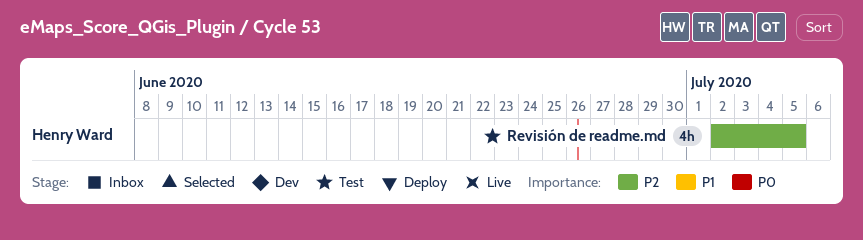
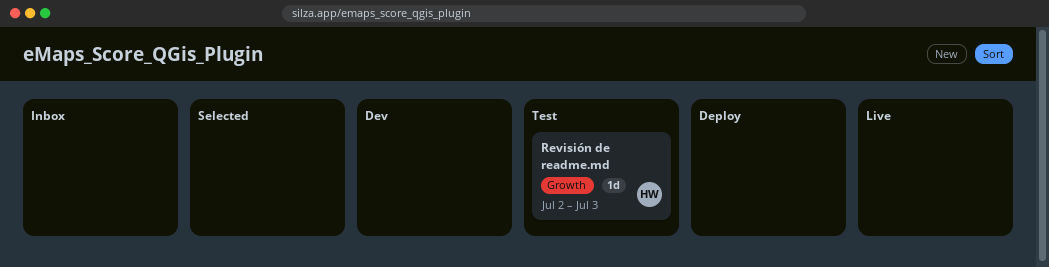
Revisión de readme.md, estimate: 4h -> 1d
Revisión de readme.md, due: Jul 5 -> Jul 3

